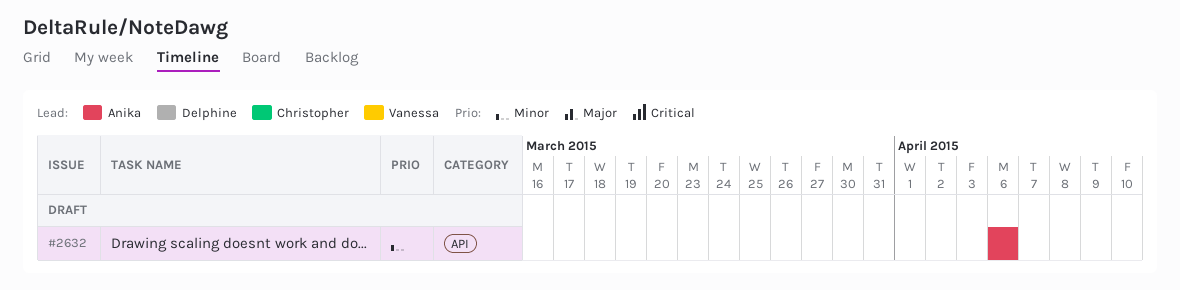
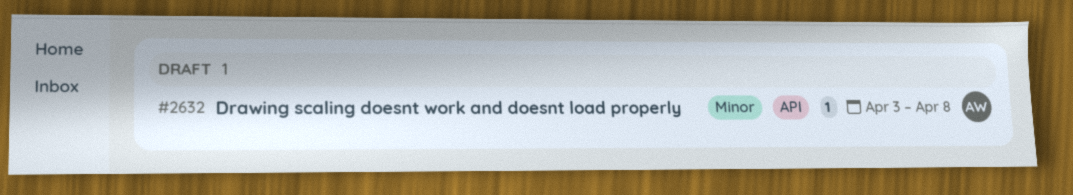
#2632, start: Apr 6 -> Apr 3
#2632, due: Apr 6 -> Apr 8

